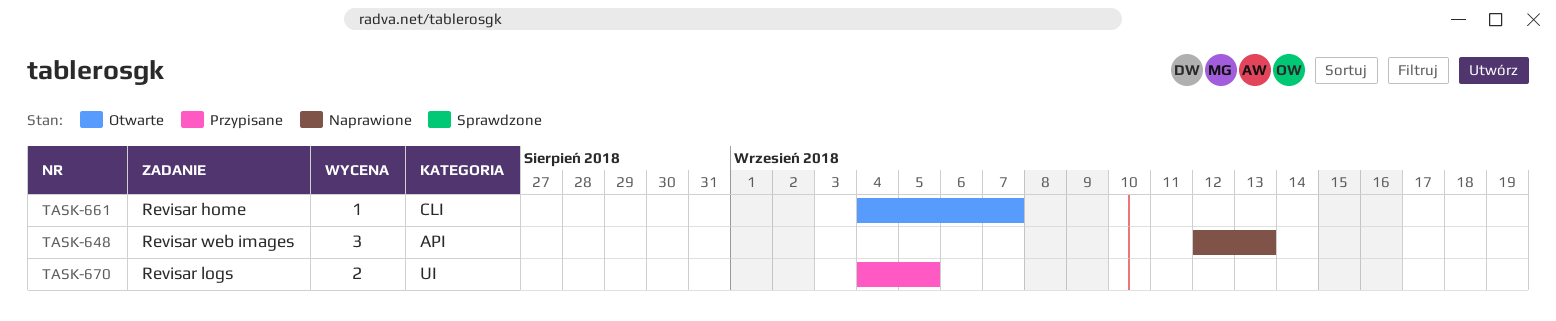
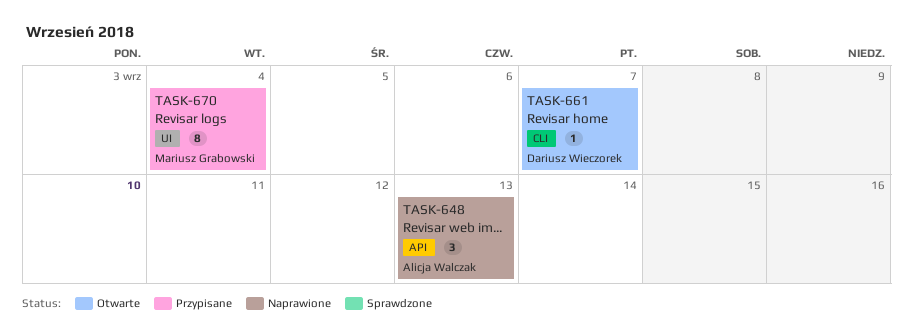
TASK-670, estimate: 2 -> 8
TASK-670, due: Sep 5 -> Sep 4

